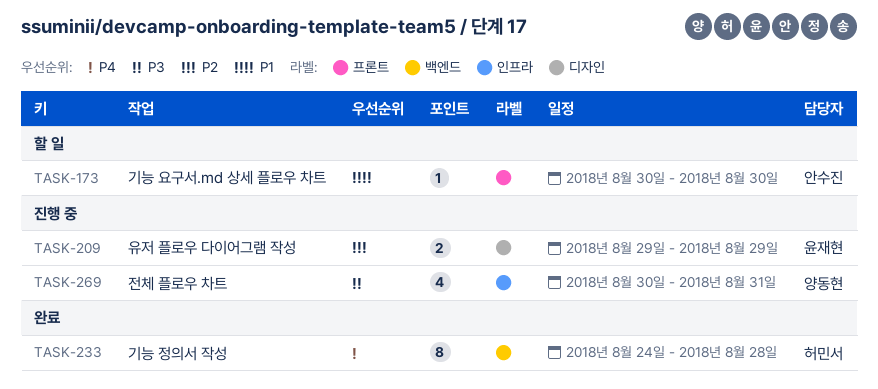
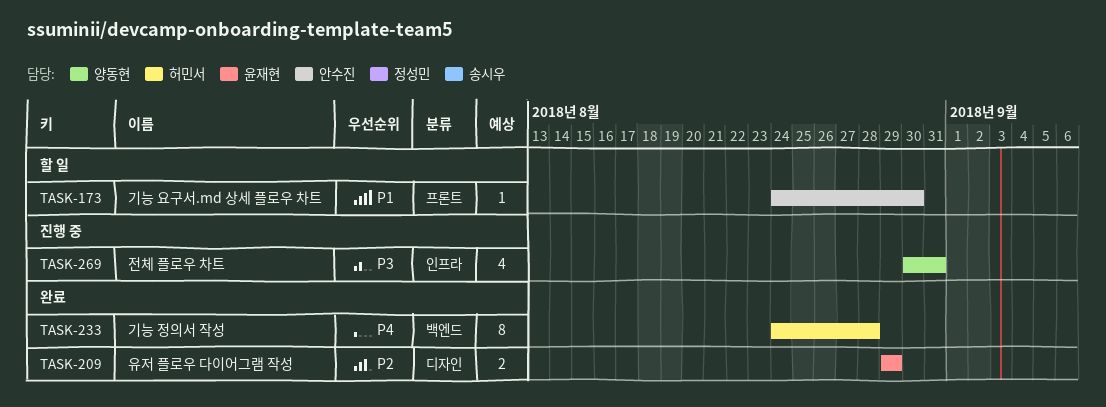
TASK-173, start: Aug 30 -> Aug 24
TASK-209, status: 진행 중 -> 완료

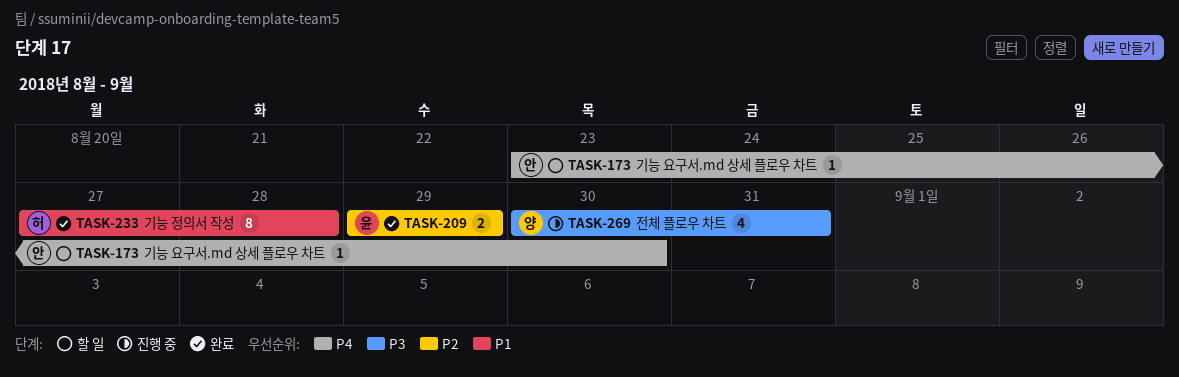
TASK-173, priority: P1 -> P4
TASK-173, start: Aug 24 -> Aug 23
TASK-233, priority: P4 -> P1
TASK-233, start: Aug 24 -> Aug 27

